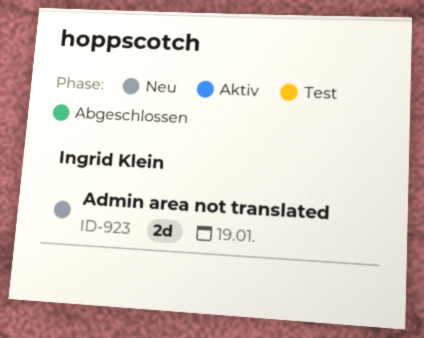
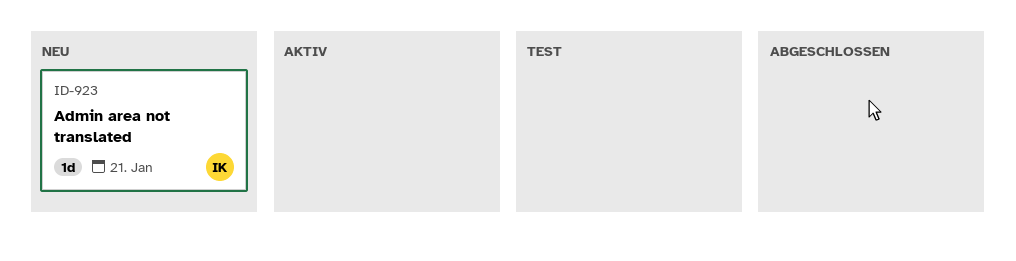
ID-923, estimate: 2d -> 1d
ID-923, due: Jan 19 -> Jan 21

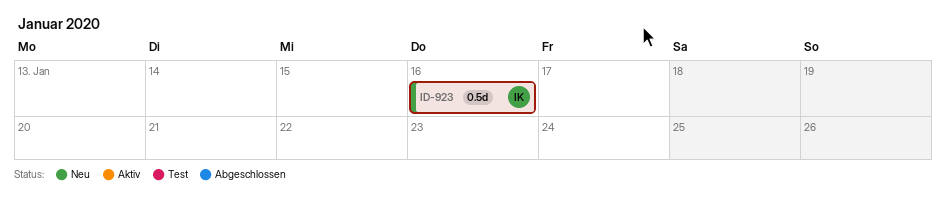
ID-923, estimate: 1d -> 0.5d
ID-923, due: Jan 21 -> Jan 16

